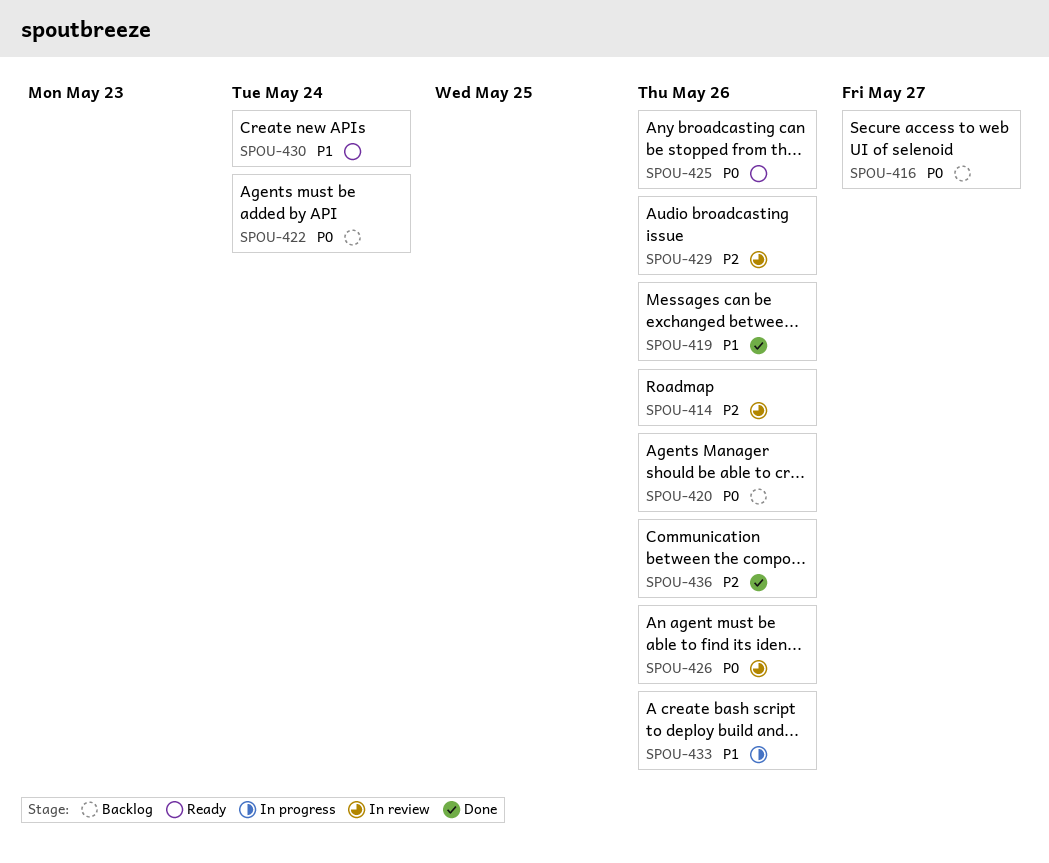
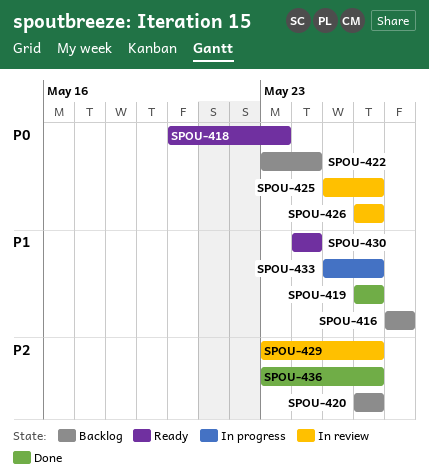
SPOU-414: present -> none
SPOU-416, priority: P0 -> P1
SPOU-418: none -> present
SPOU-420, priority: P0 -> P2
SPOU-425, status: Ready -> In review

